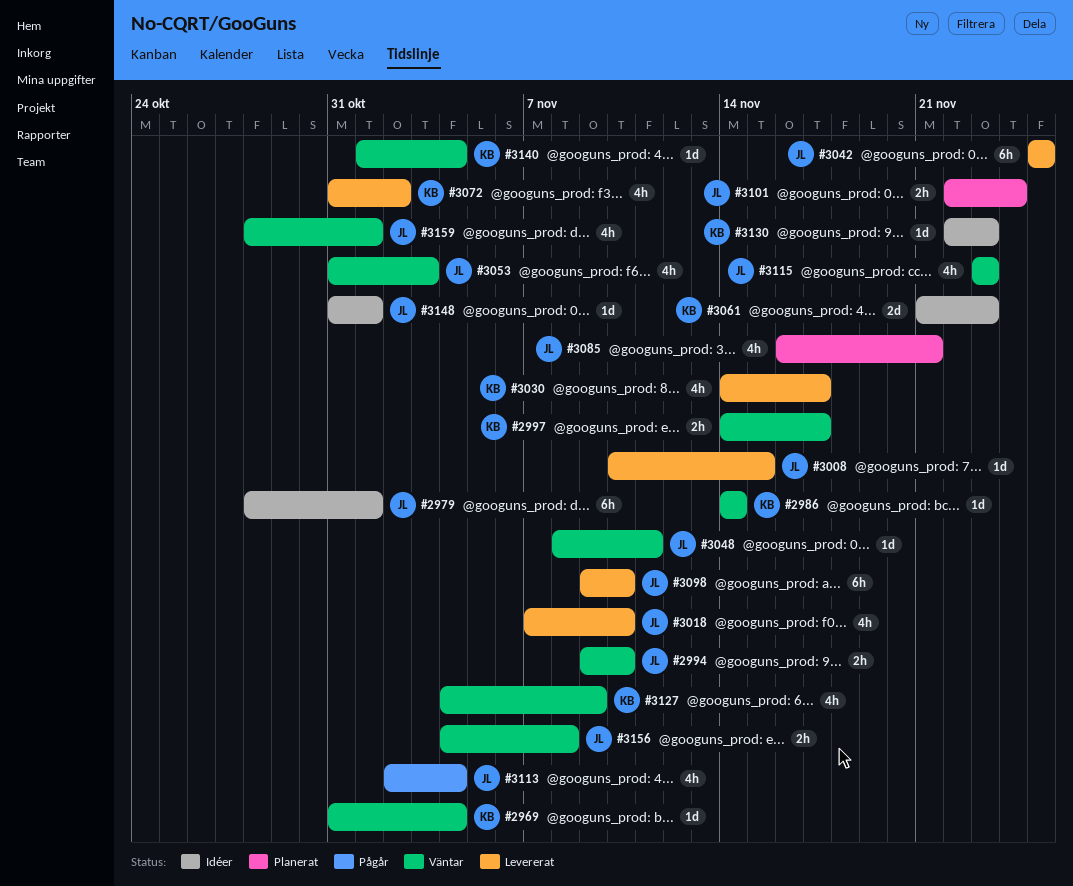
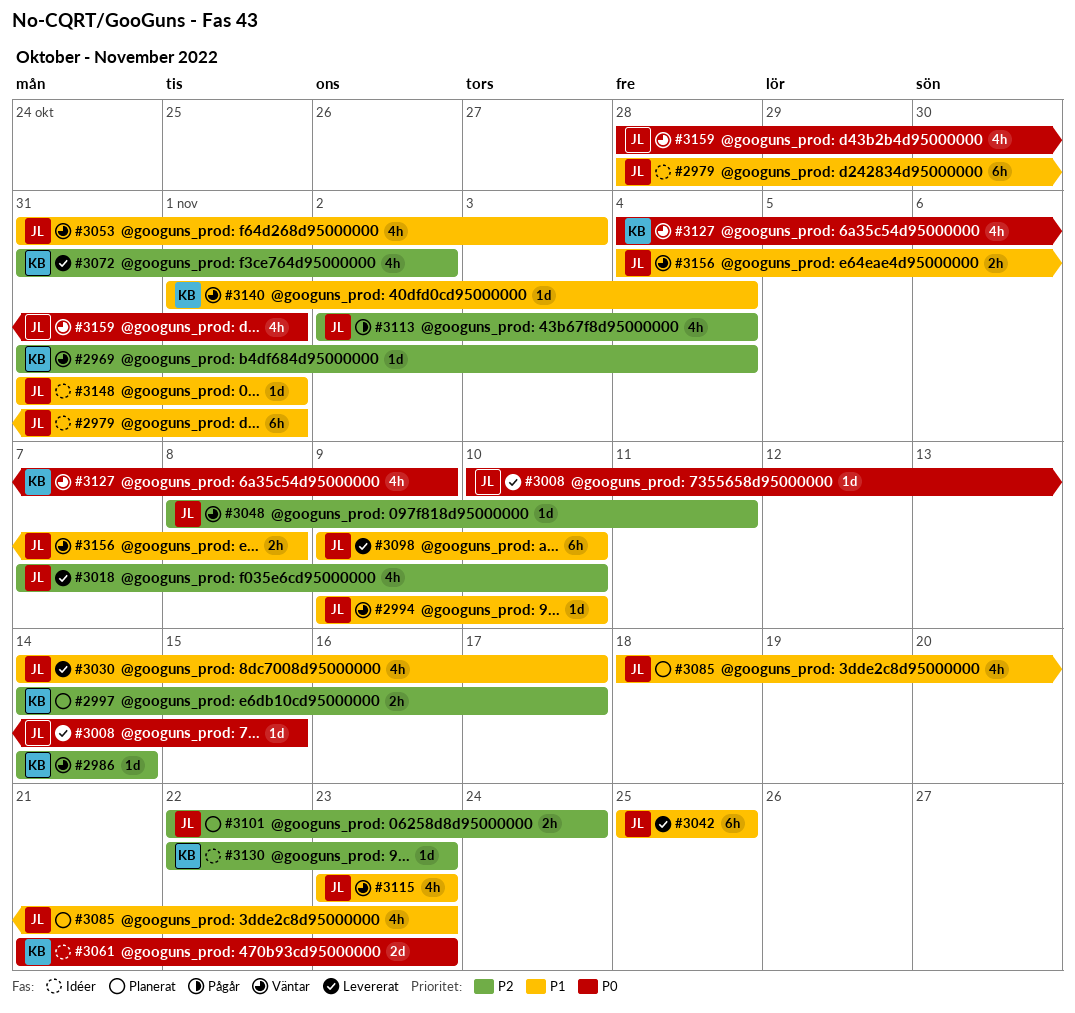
#2994, estimate: 2h -> 1d
#2997, status: Väntar -> Planerat
#3030, owner: KB -> JL
#3085, start: Nov 16 -> Nov 18
#3085, due: Nov 21 -> Nov 23

